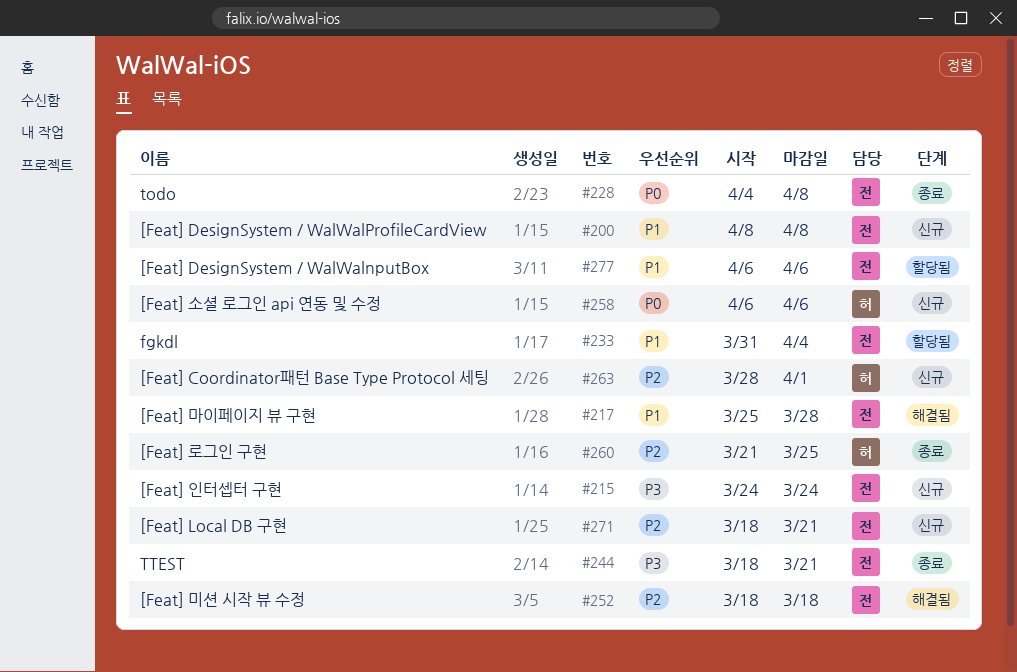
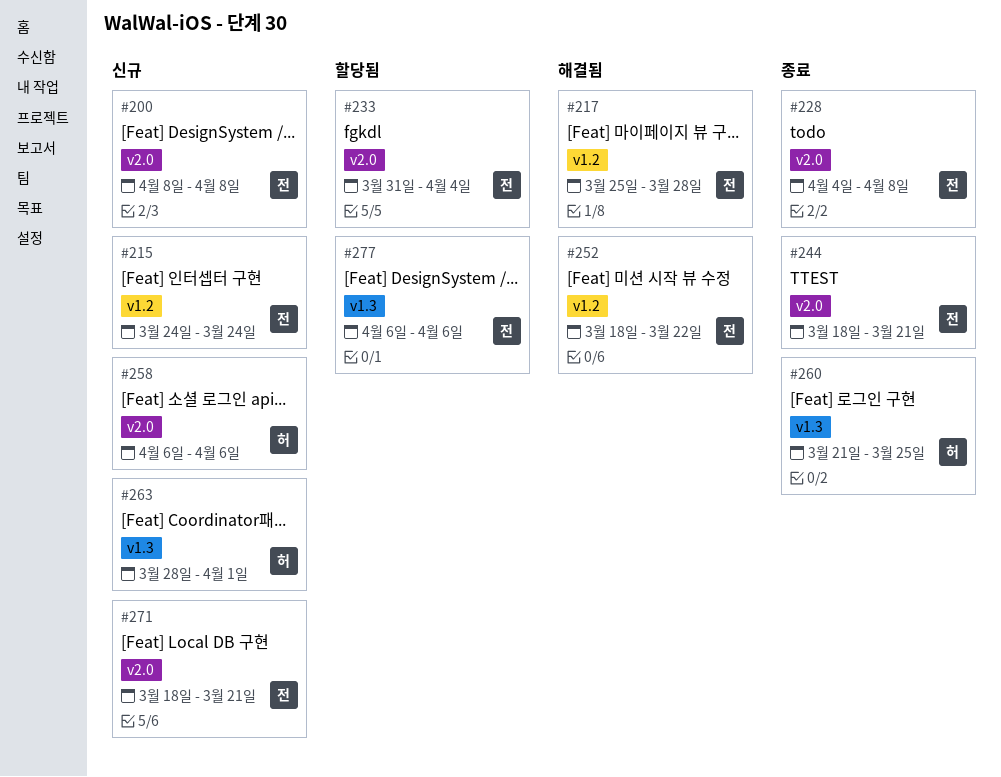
#252, due: Mar 18 -> Mar 22

